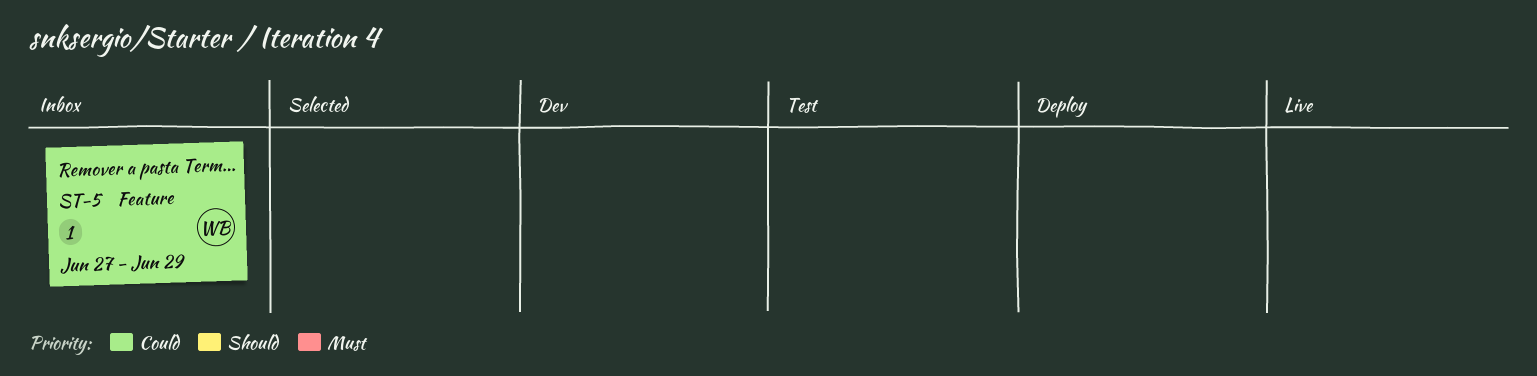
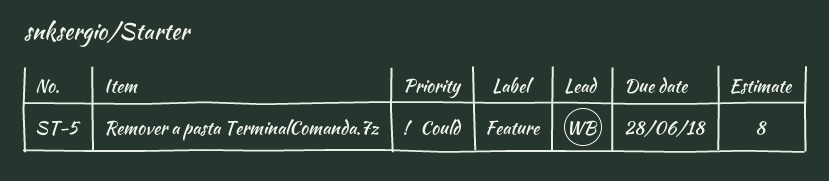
ST-5, estimate: 1 -> 8
ST-5, due: Jun 29 -> Jun 28

